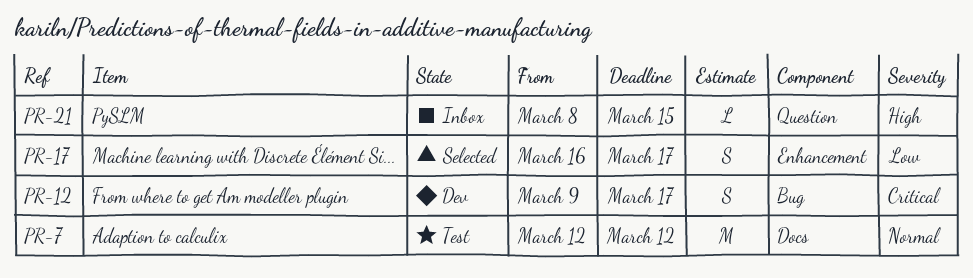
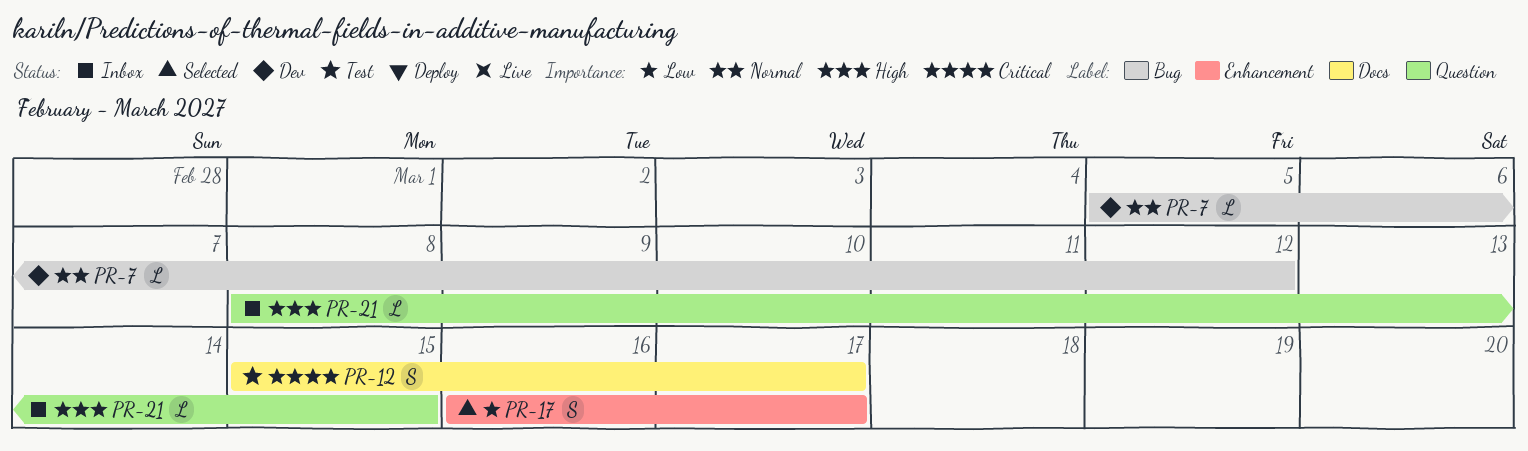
PR-7, status: Test -> Dev
PR-7, label: Docs -> Bug
PR-7, estimate: M -> L
PR-7, start: Mar 12 -> Mar 5
PR-12, status: Dev -> Test
PR-12, label: Bug -> Docs
PR-12, start: Mar 9 -> Mar 15

